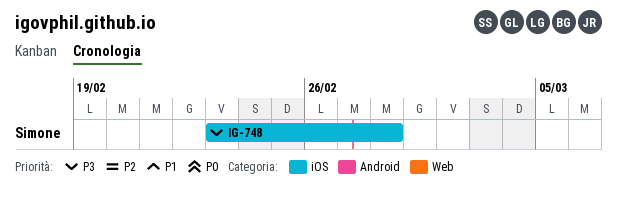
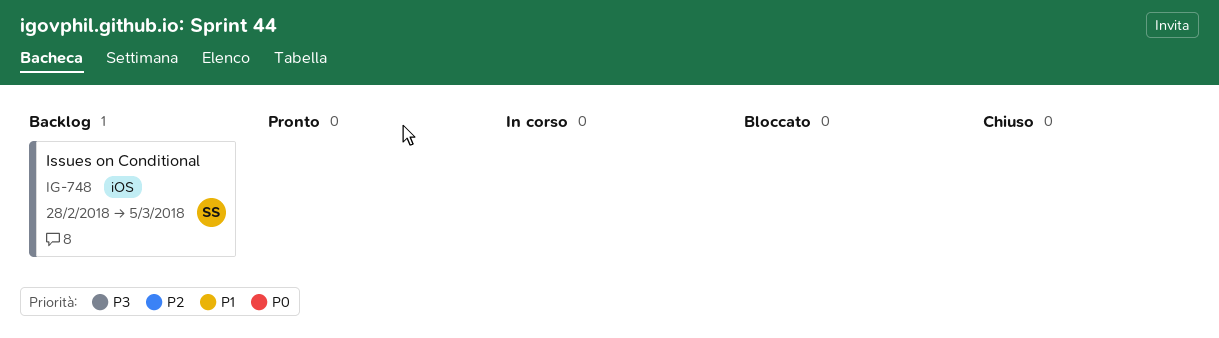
IG-748, start: Feb 23 -> Feb 28
IG-748, due: Feb 28 -> Mar 5

